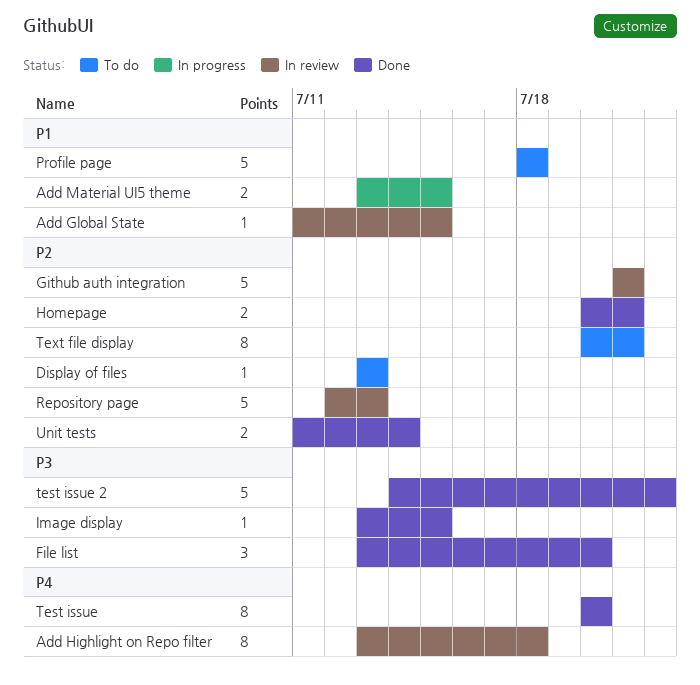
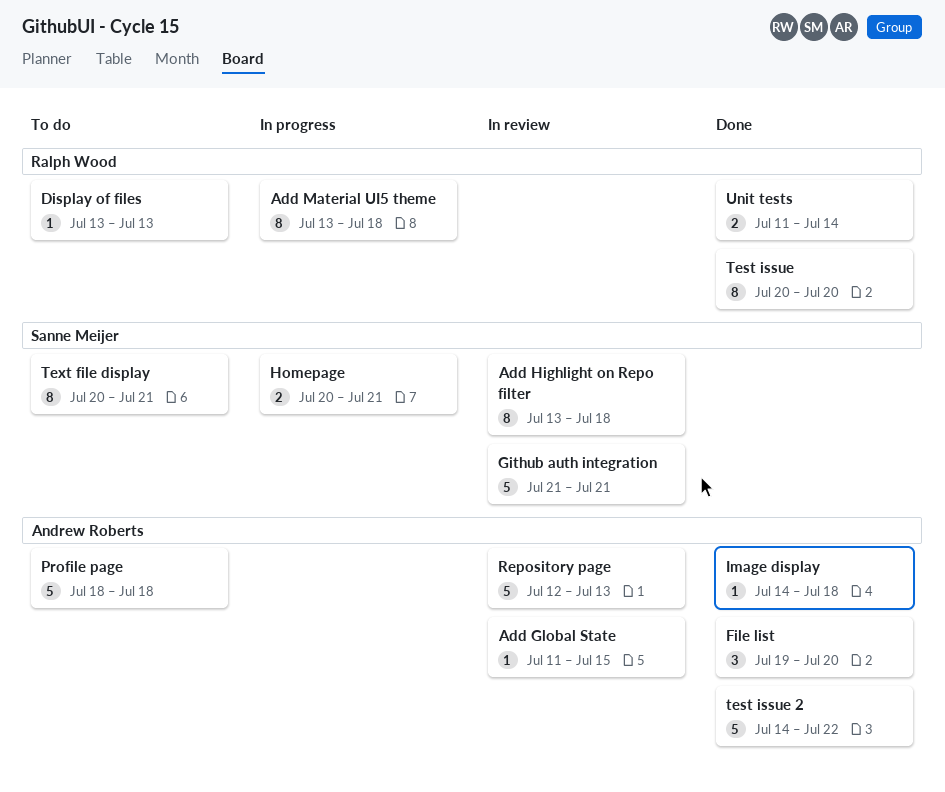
Add Material UI5 theme, estimate: 2 -> 8
Add Material UI5 theme, due: Jul 15 -> Jul 18
File list, start: Jul 13 -> Jul 19
Homepage, status: Done -> In progress
Image display, start: Jul 13 -> Jul 14
Image display, due: Jul 15 -> Jul 18

